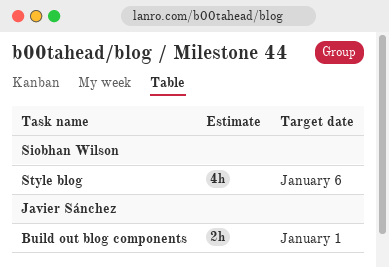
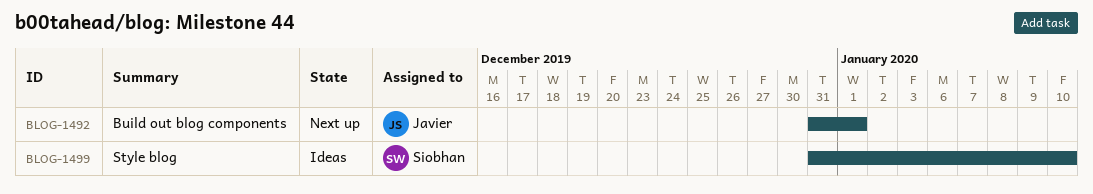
Style blog, due: Jan 6 -> Jan 10

